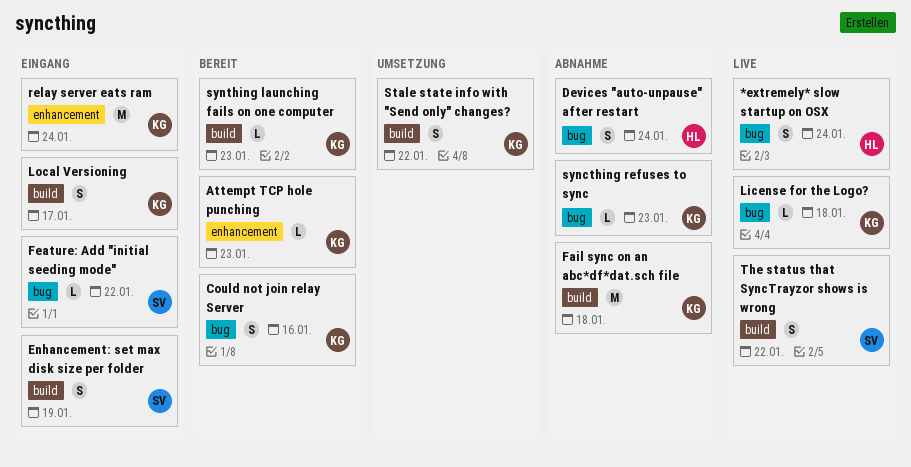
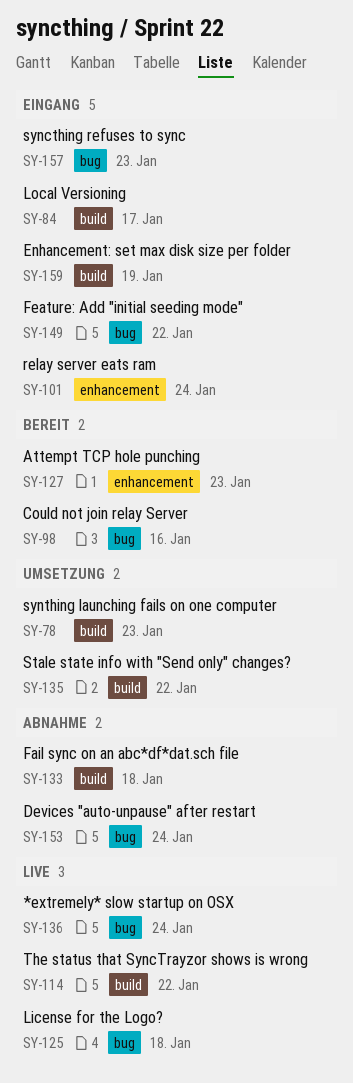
syncthing refuses to sync, status: Abnahme -> Eingang
synthing launching fails on one computer, status: Bereit -> Umsetzung

